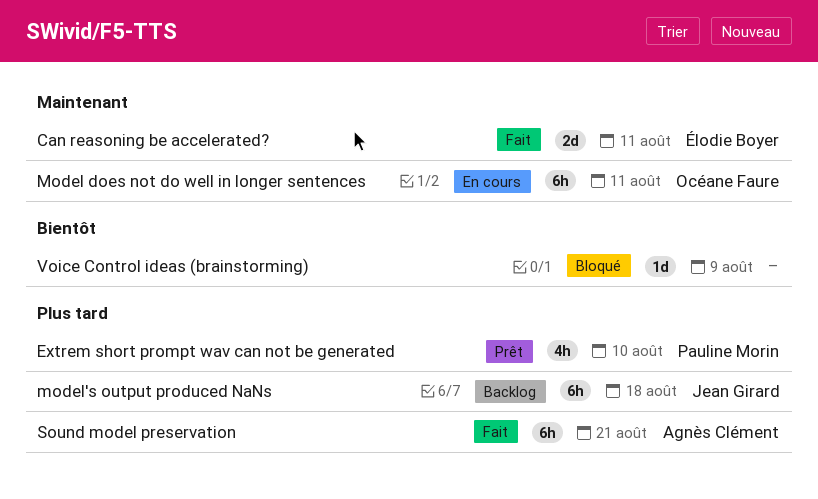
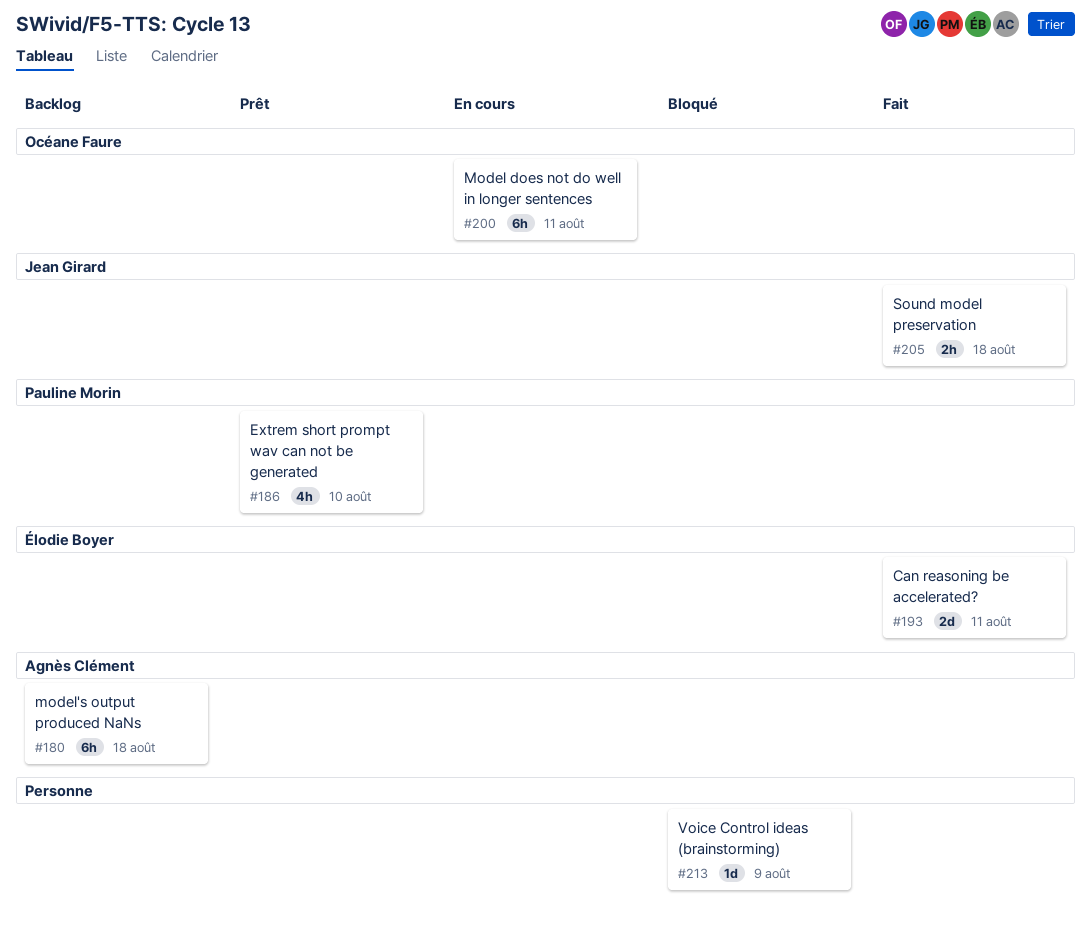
model's output produced NaNs, owner: Jean Girard -> Agnès Clément
Sound model preservation, owner: Agnès Clément -> Jean Girard
Sound model preservation, estimate: 6h -> 2h
Sound model preservation, due: Aug 21 -> Aug 18

